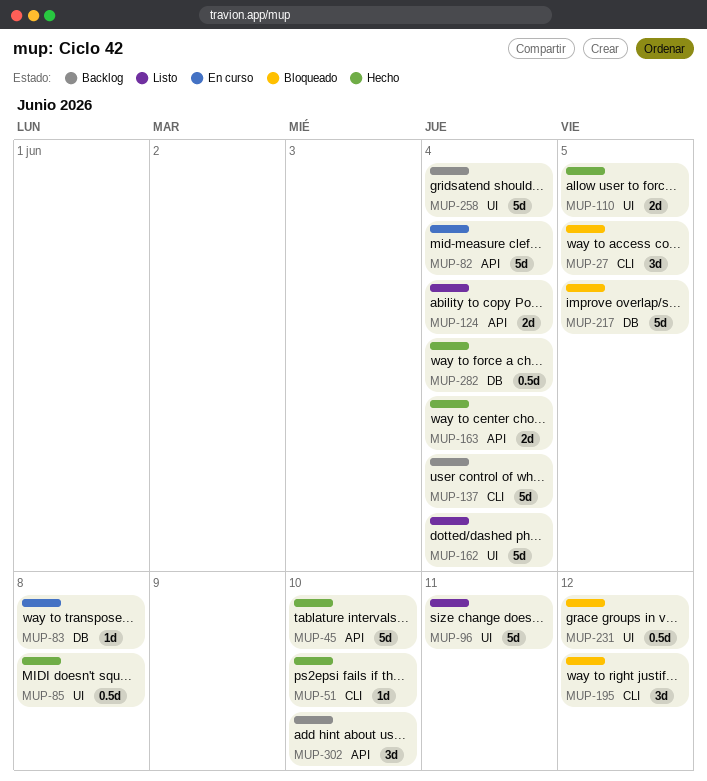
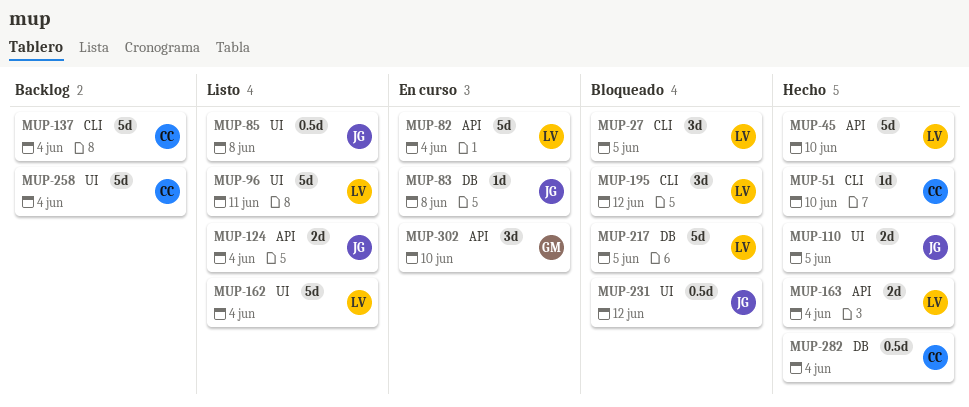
MUP-85, status: Hecho -> Listo
MUP-302, status: Backlog -> En curso

